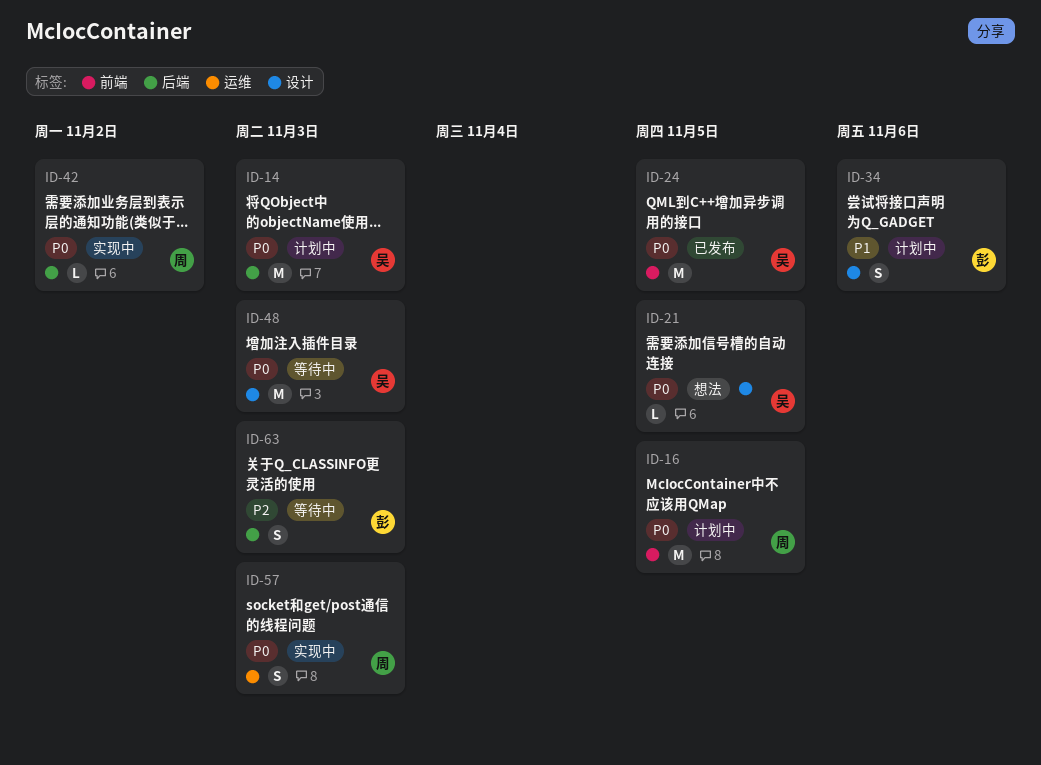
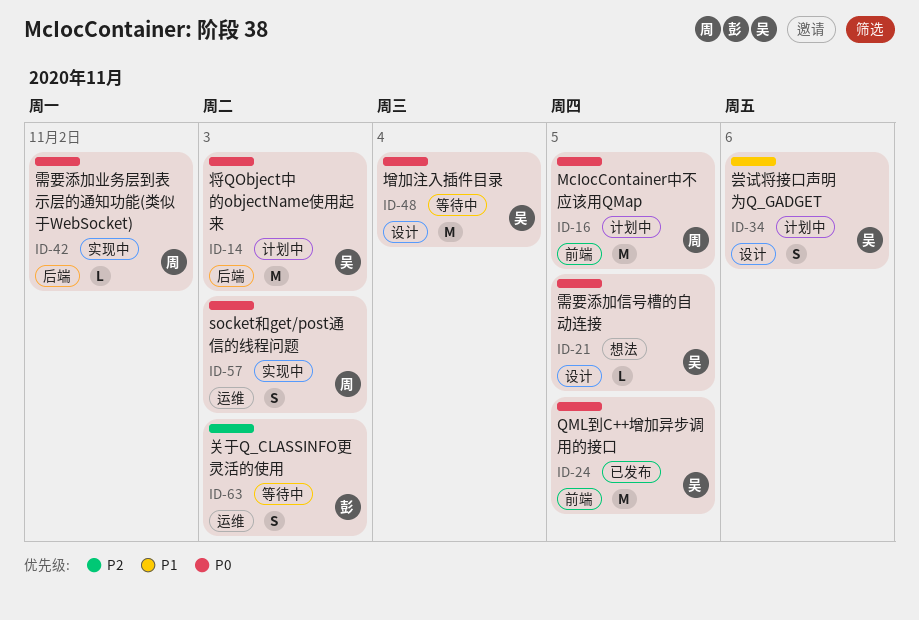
ID-34, owner: 彭 -> 吴
ID-48, due: Nov 3 -> Nov 4
ID-63, label: 后端 -> 运维

